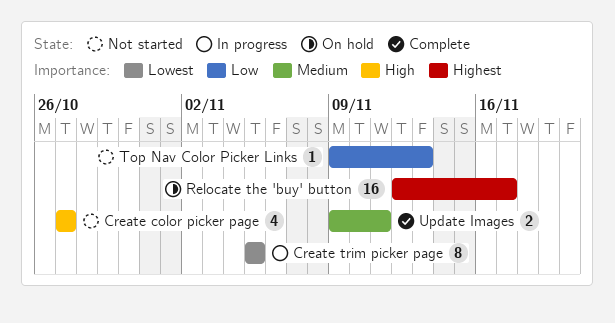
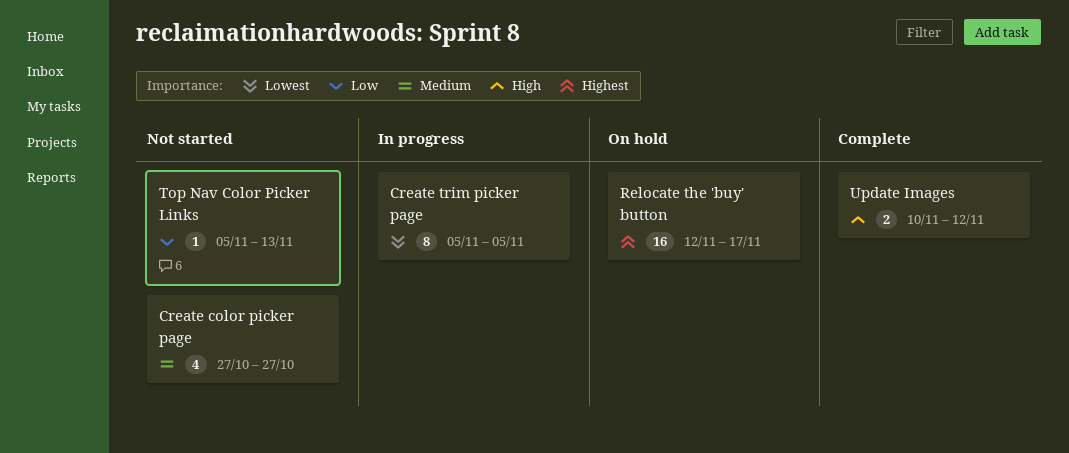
Create color picker page, priority: High -> Medium
Top Nav Color Picker Links, start: Nov 9 -> Nov 5
Update Images, priority: Medium -> High
Update Images, start: Nov 9 -> Nov 10
Update Images, due: Nov 11 -> Nov 12

